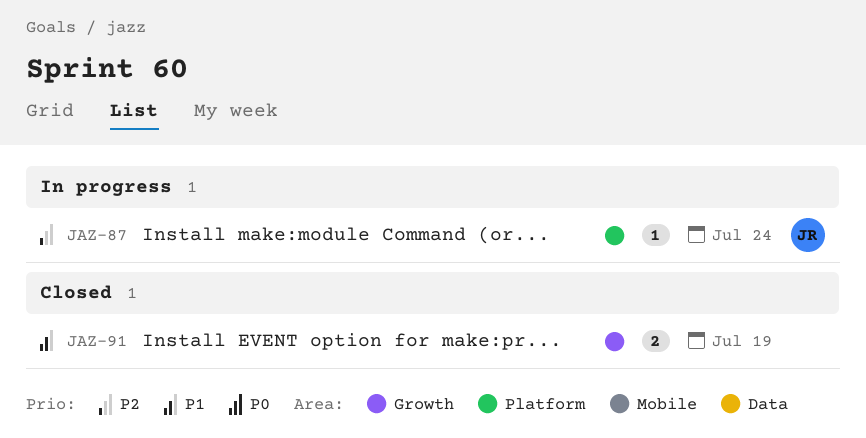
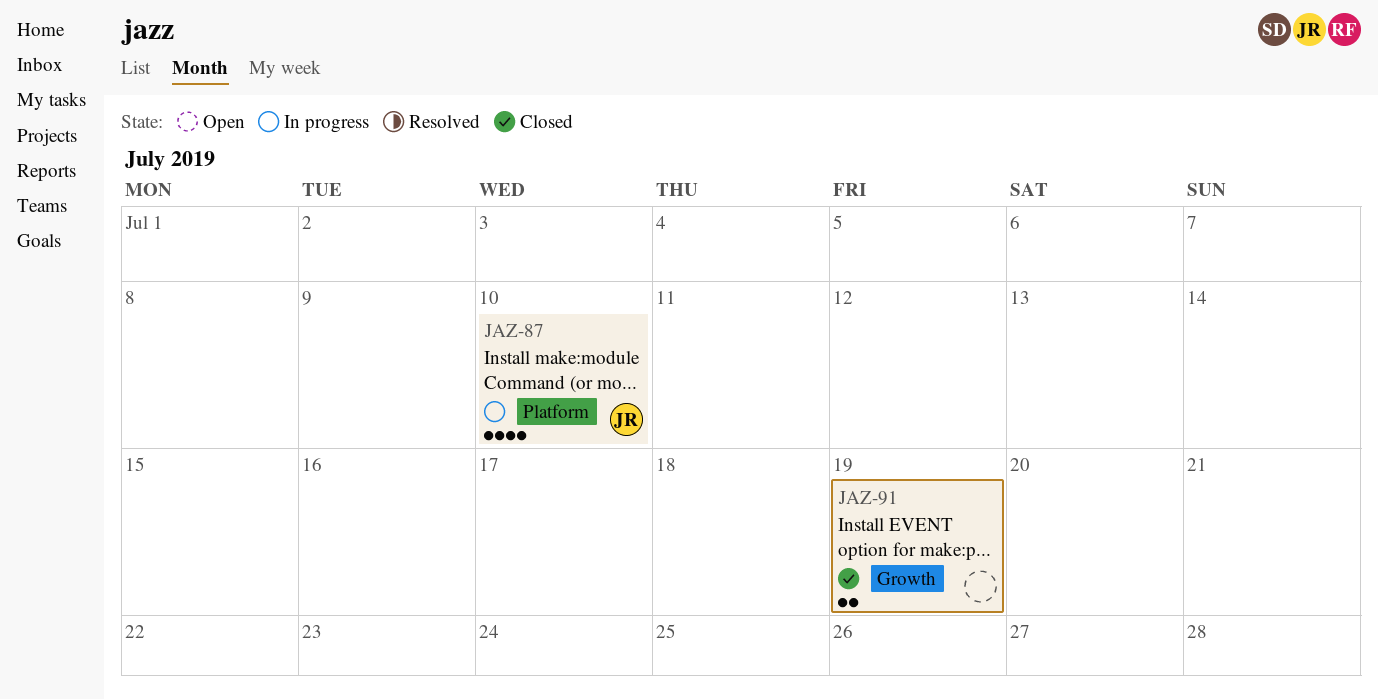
JAZ-87, estimate: 1 -> 4
JAZ-87, due: Jul 24 -> Jul 10

